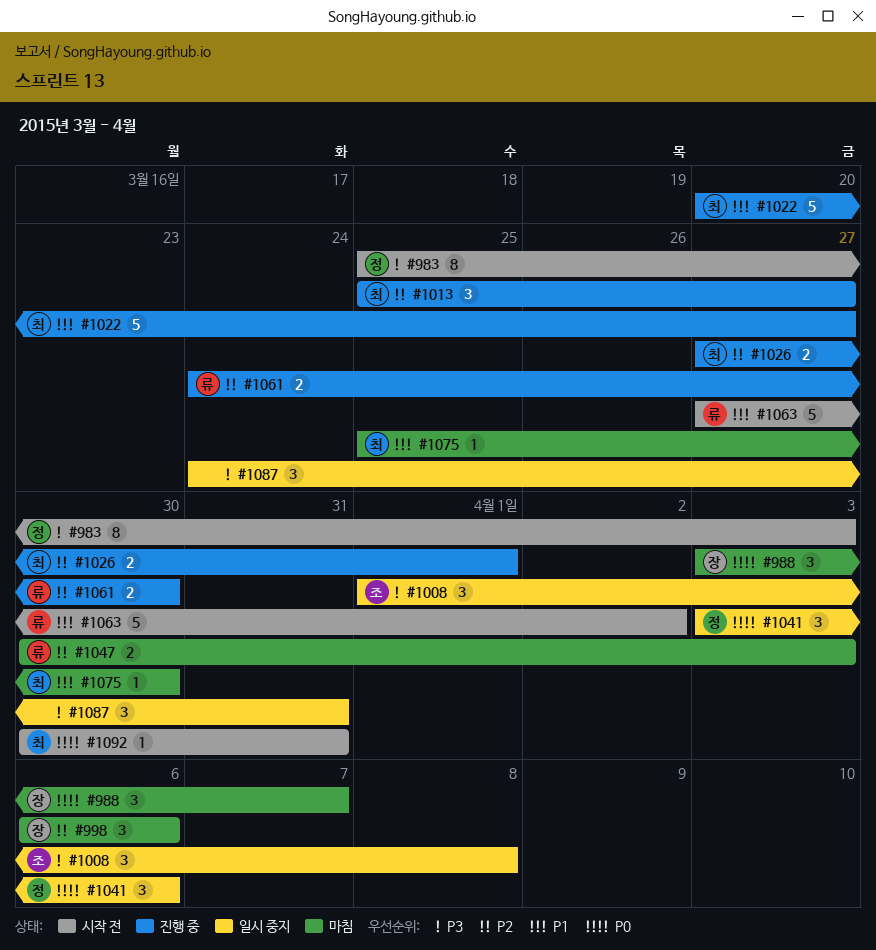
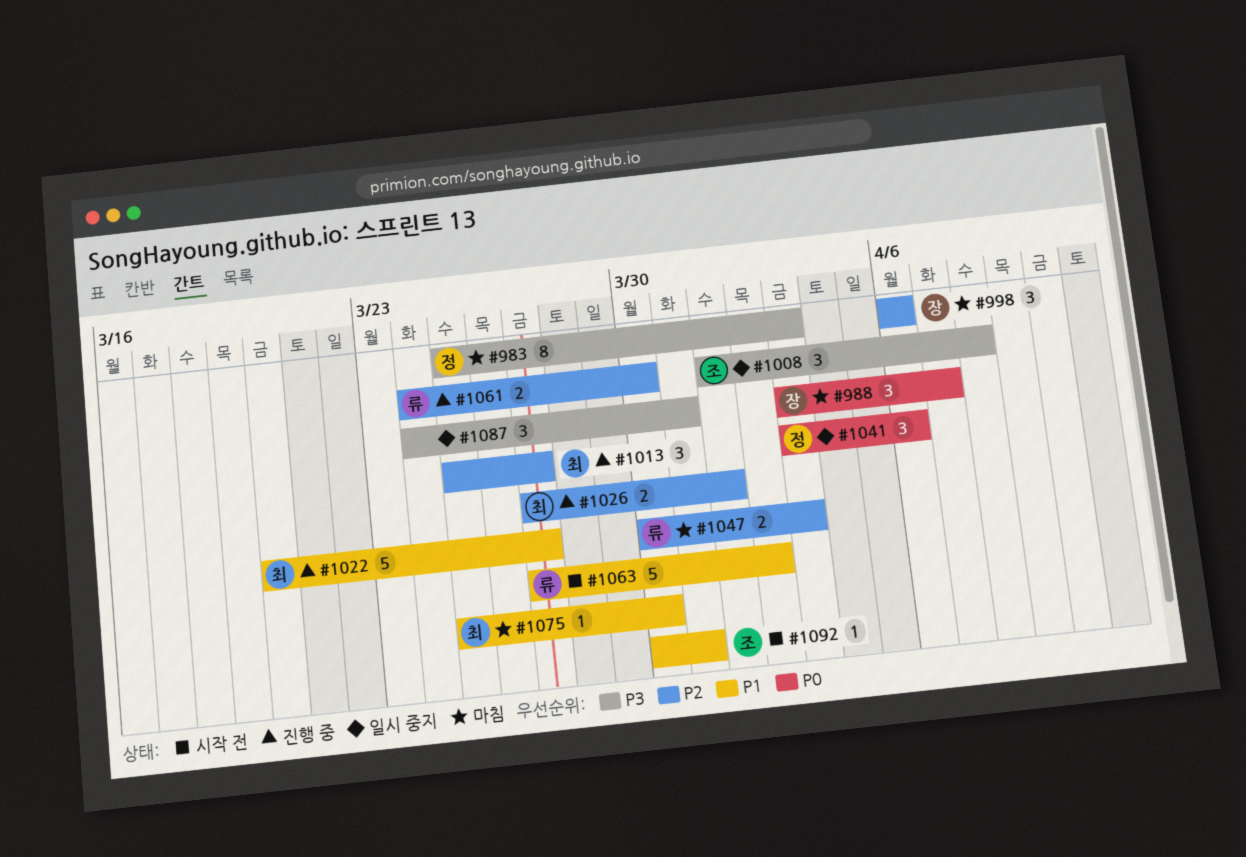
#983, status: 시작 전 -> 마침
#1092, owner: 최 -> 조
#1092, priority: P0 -> P1

